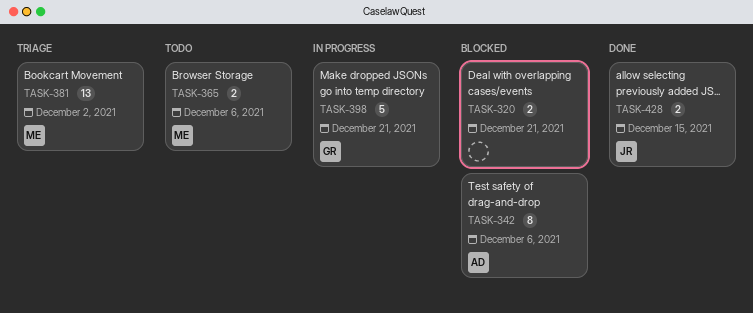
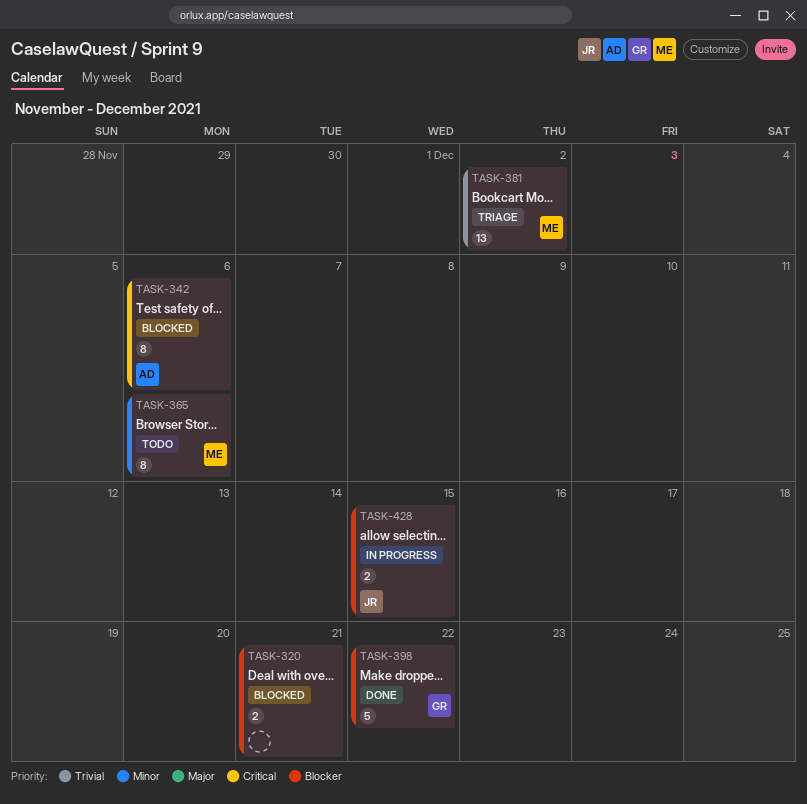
TASK-365, estimate: 2 -> 8
TASK-398, status: In progress -> Done
TASK-398, due: Dec 21 -> Dec 22
TASK-428, status: Done -> In progress

